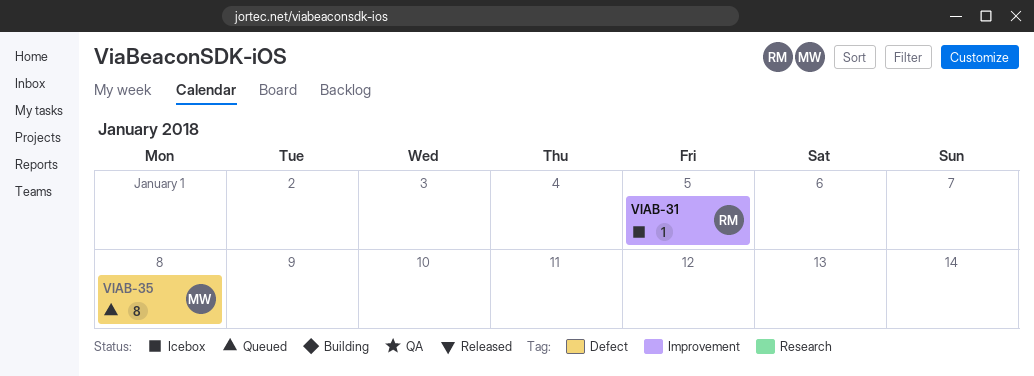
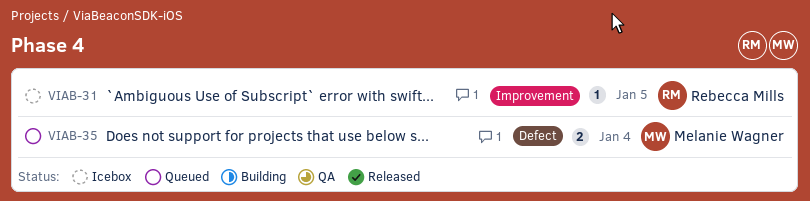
VIAB-35, estimate: 8 -> 2
VIAB-35, due: Jan 8 -> Jan 4

